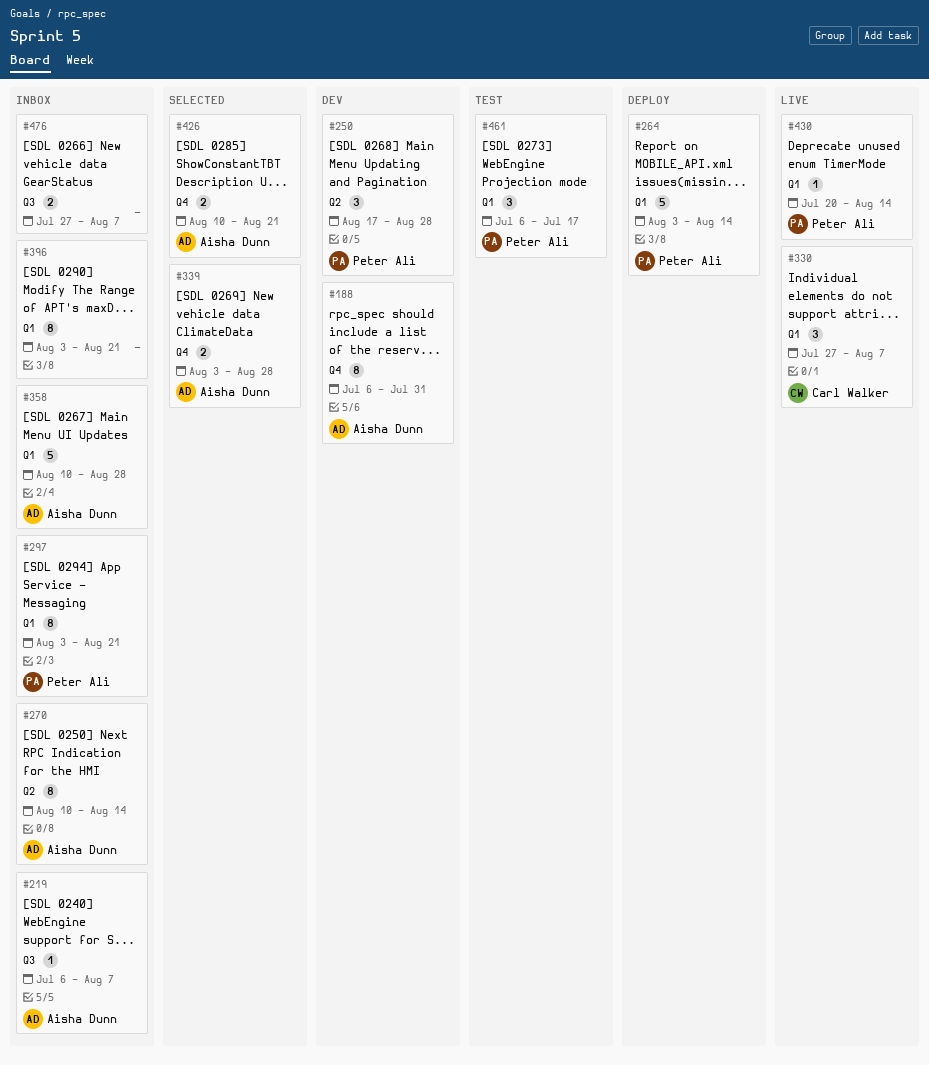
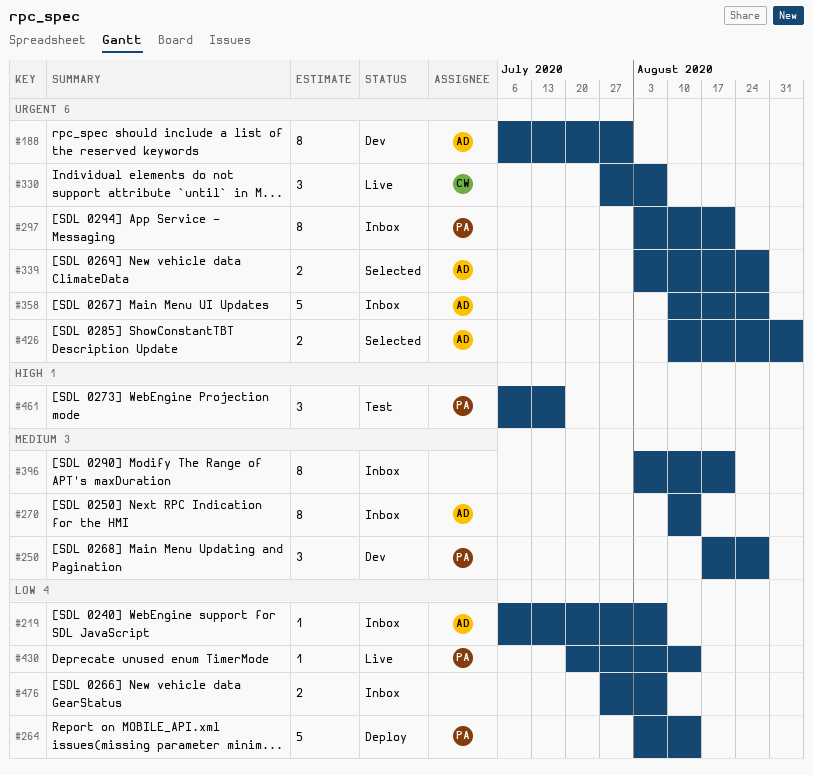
#426, due: Aug 21 -> Sep 4

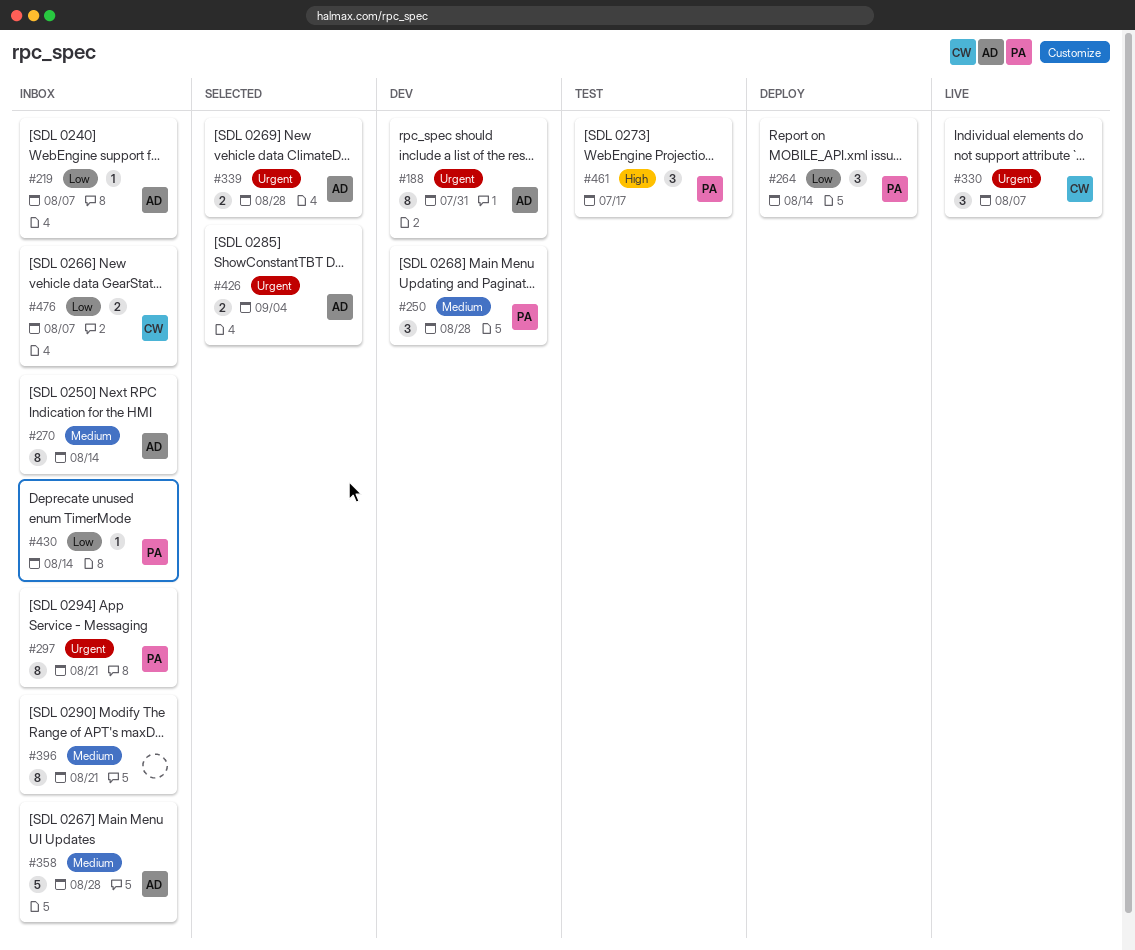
#264, estimate: 5 -> 3
#358, priority: Urgent -> Medium
#430, status: Live -> Inbox
#476, owner: none -> CW

